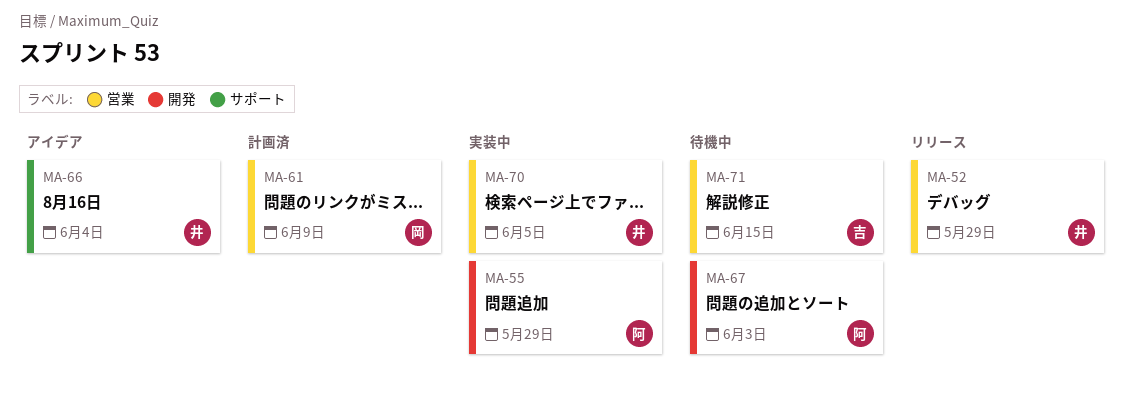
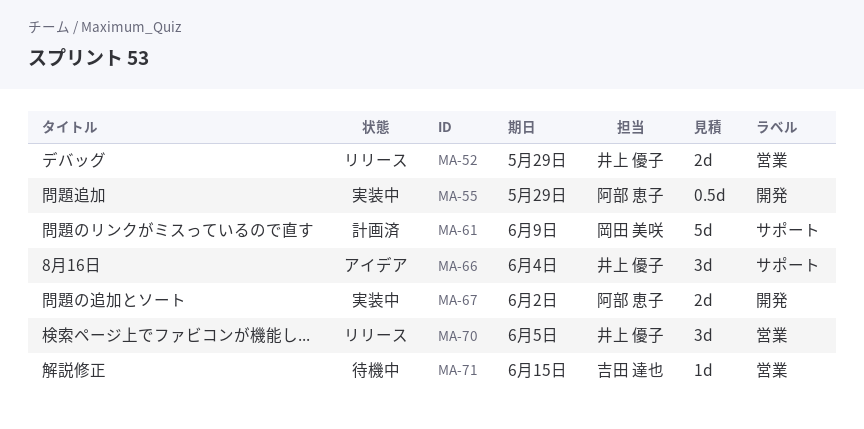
MA-61, label: 営業 -> サポート
MA-67, status: 待機中 -> 実装中
MA-67, due: Jun 3 -> Jun 2
MA-70, status: 実装中 -> リリース

